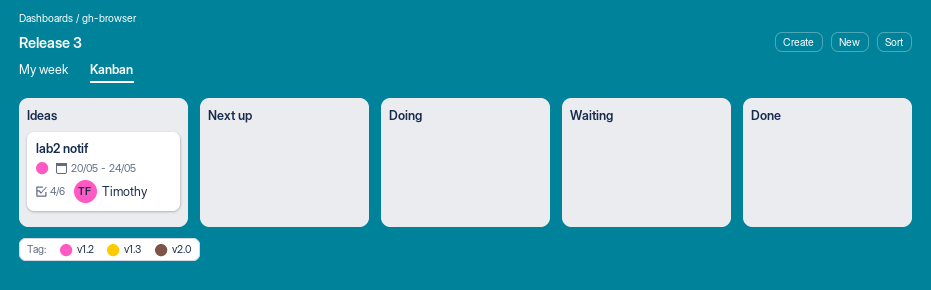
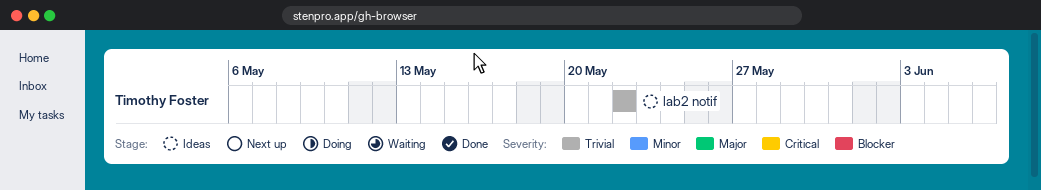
lab2 notif, start: May 20 -> May 22
lab2 notif, due: May 24 -> May 22

